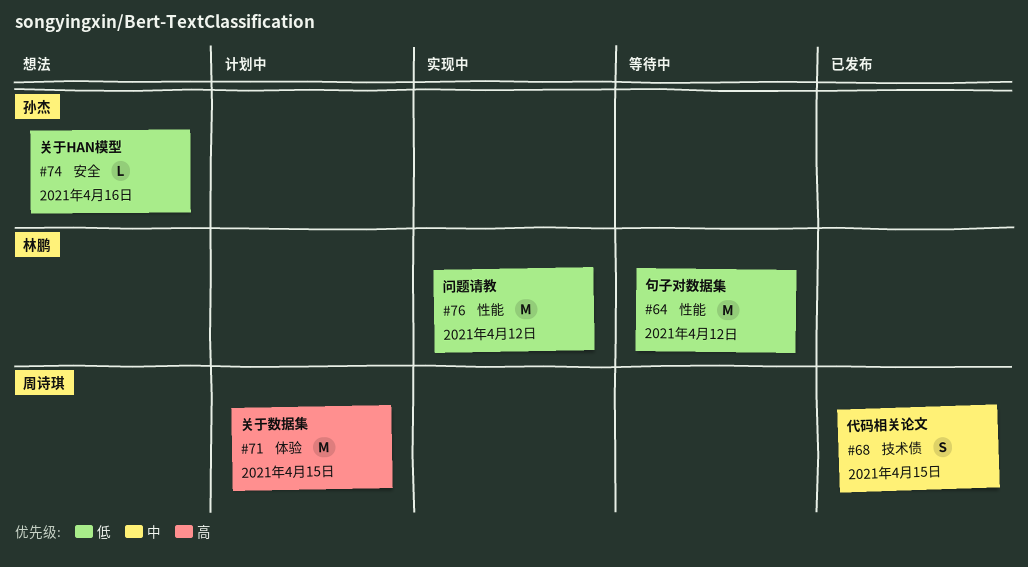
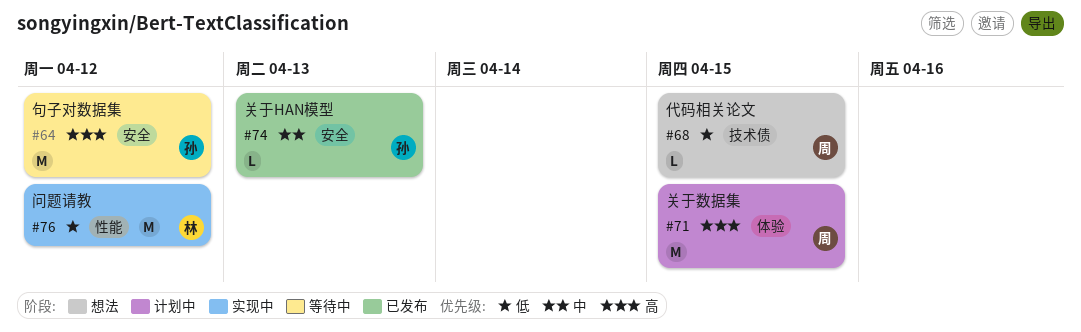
#64, owner: 林鹏 -> 孙杰
#64, priority: 低 -> 高
#64, label: 性能 -> 安全
#68, status: 已发布 -> 想法
#68, priority: 中 -> 低
#68, estimate: S -> L
#74, status: 想法 -> 已发布
#74, priority: 低 -> 中
#74, due: Apr 16 -> Apr 13

